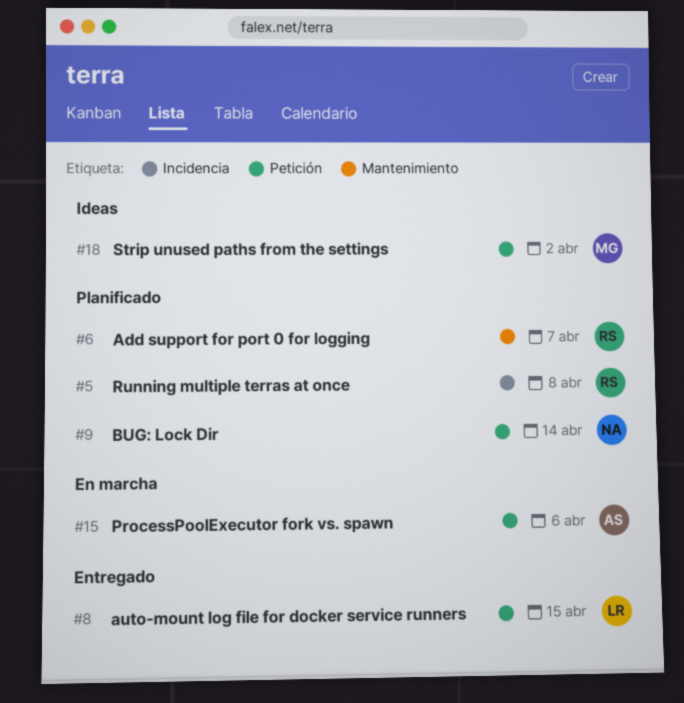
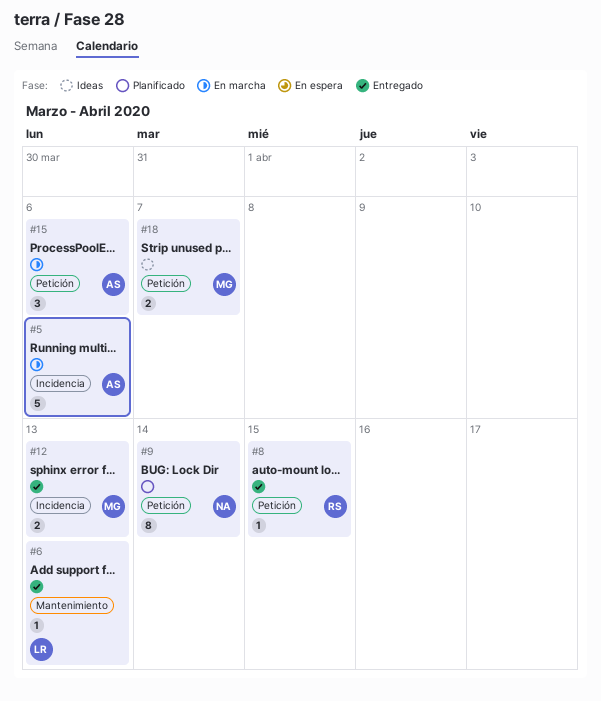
#5, status: Planificado -> En marcha
#5, owner: RS -> AS
#5, due: Apr 8 -> Apr 6
#6, status: Planificado -> Entregado
#6, owner: RS -> LR
#6, due: Apr 7 -> Apr 13
#8, owner: LR -> RS
#12: none -> present
#18, due: Apr 2 -> Apr 7

